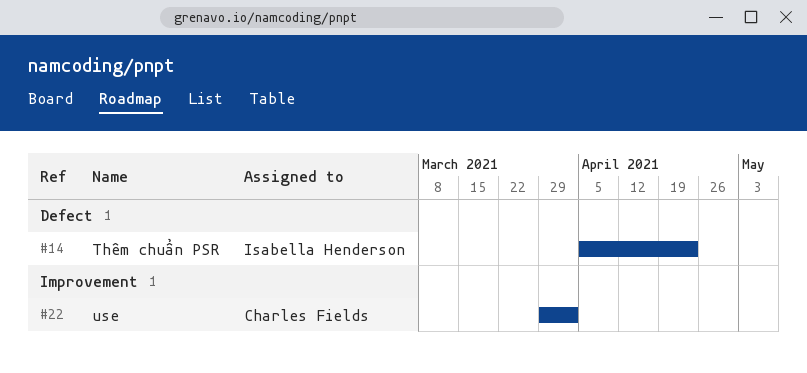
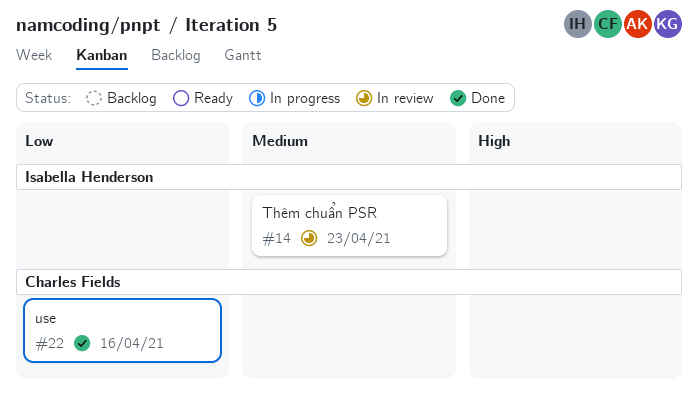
#22, due: Apr 2 -> Apr 16

